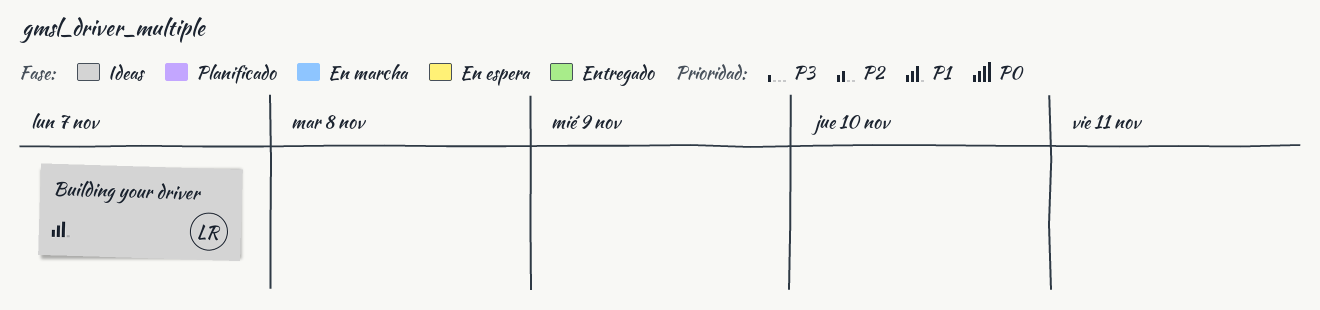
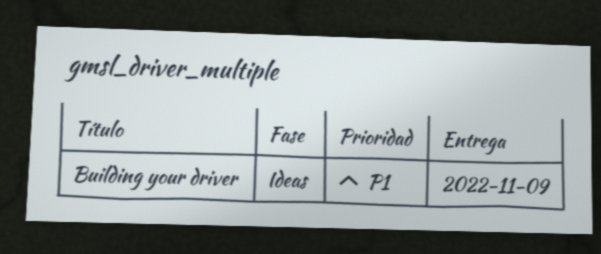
Building your driver, due: Nov 7 -> Nov 9

